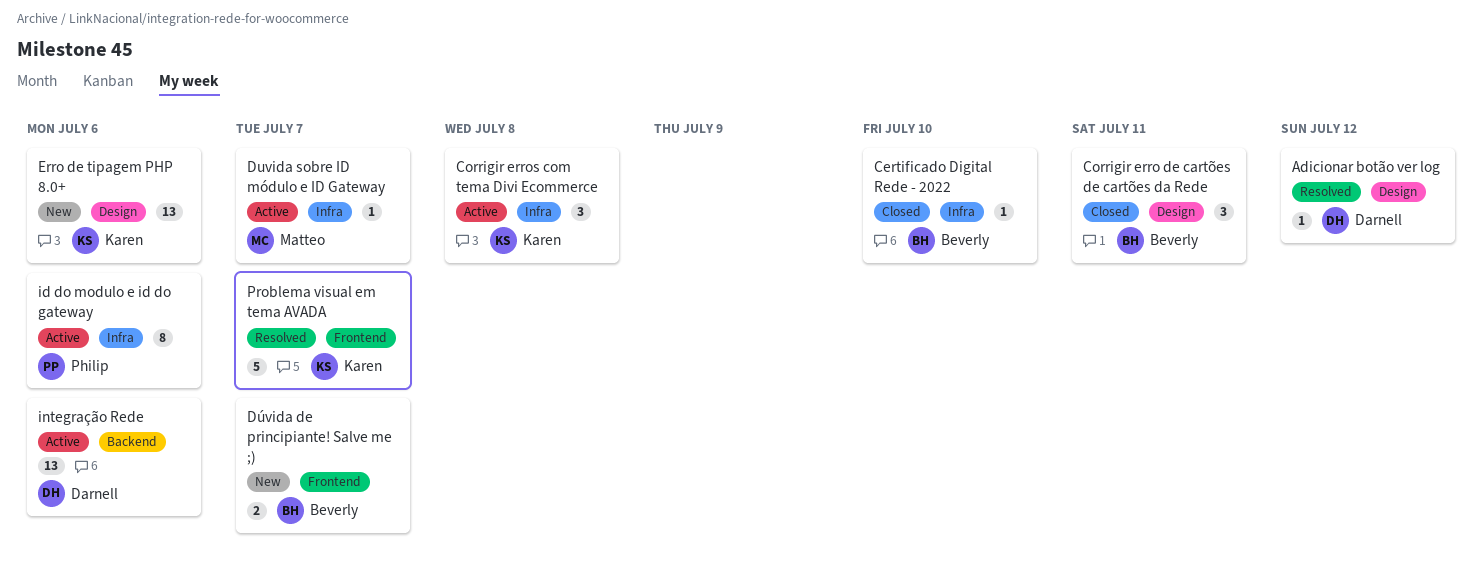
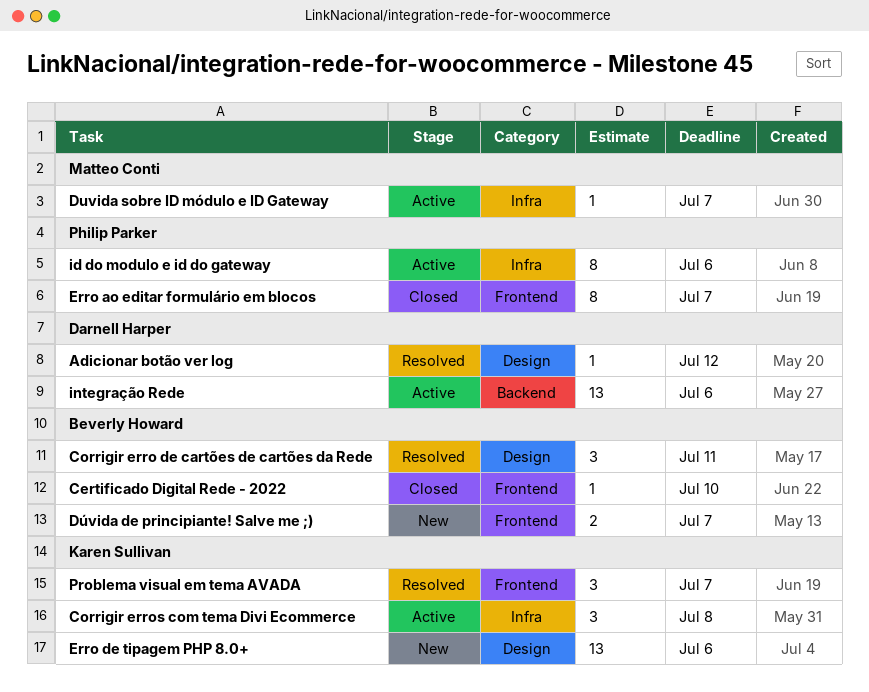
Certificado Digital Rede - 2022, label: Infra -> Frontend
Corrigir erro de cartões de cartões da Rede, status: Closed -> Resolved
Erro ao editar formulário em blocos: none -> present
Problema visual em tema AVADA, estimate: 5 -> 3

